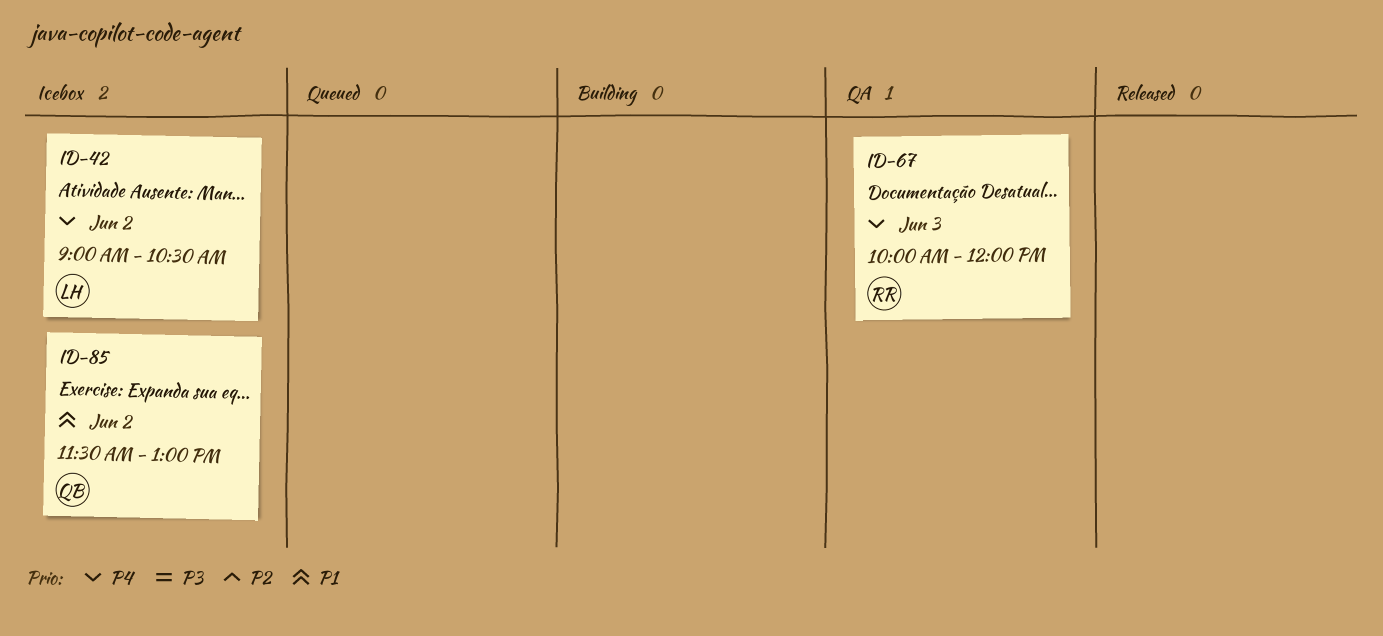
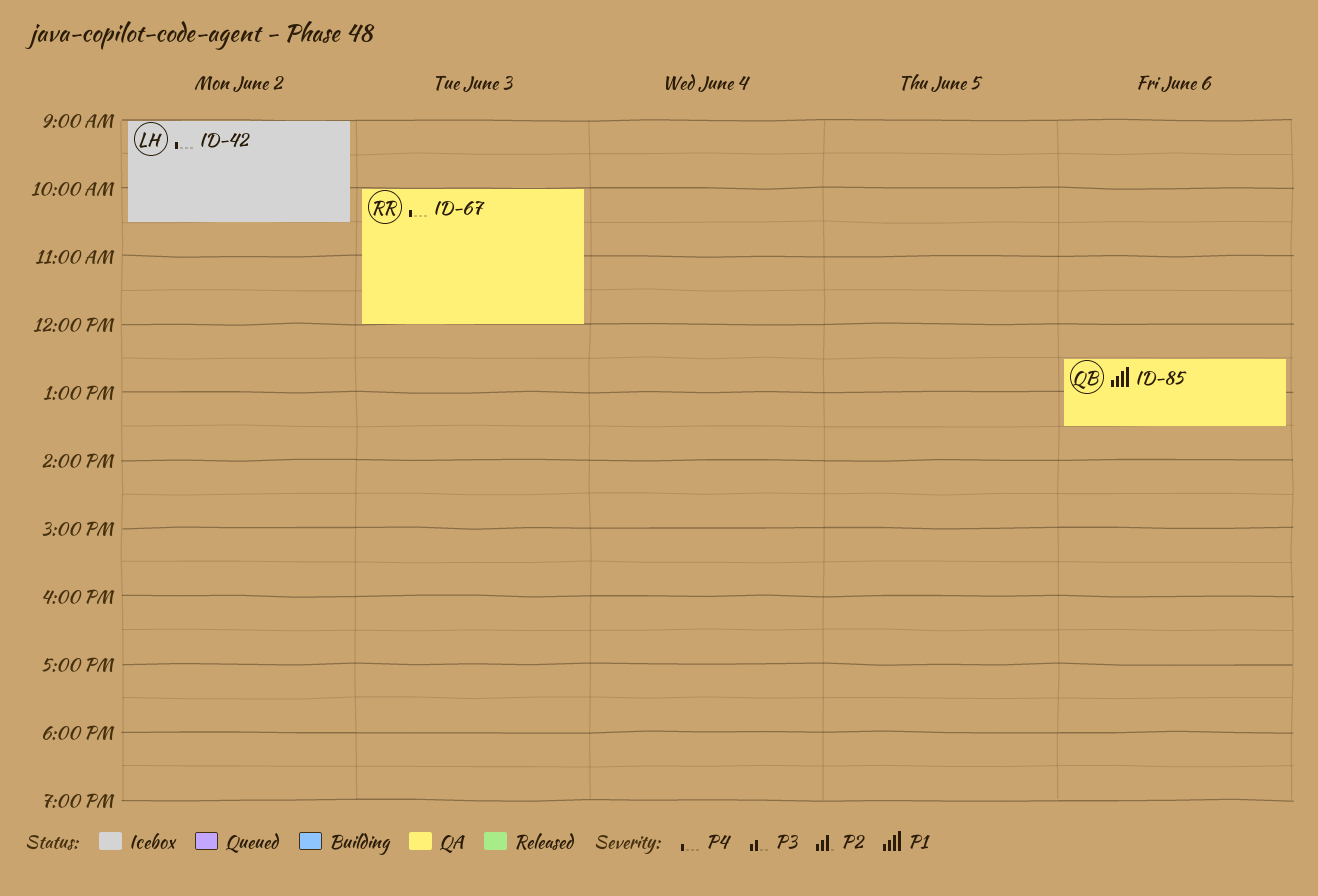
ID-85, status: Icebox -> QA
ID-85, day: Jun 2 -> Jun 6
ID-85, begins: 11:30 -> 12:30
ID-85, ends: 13:00 -> 13:30

